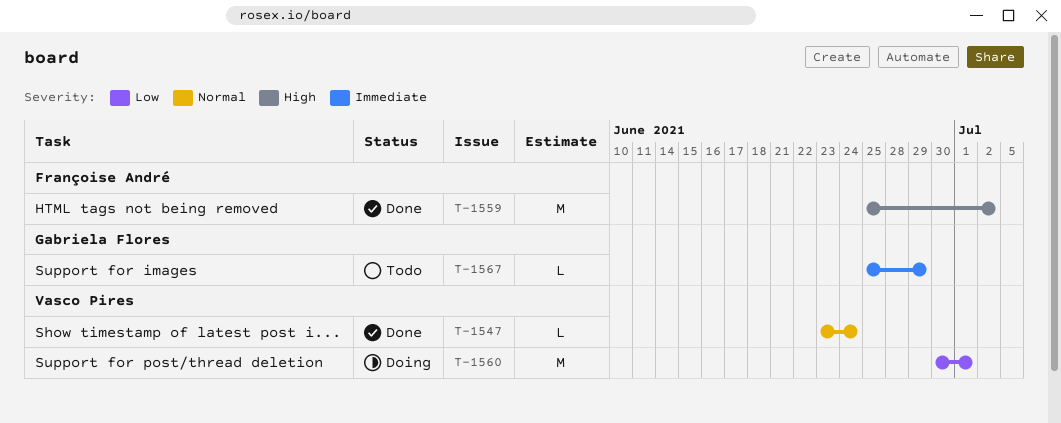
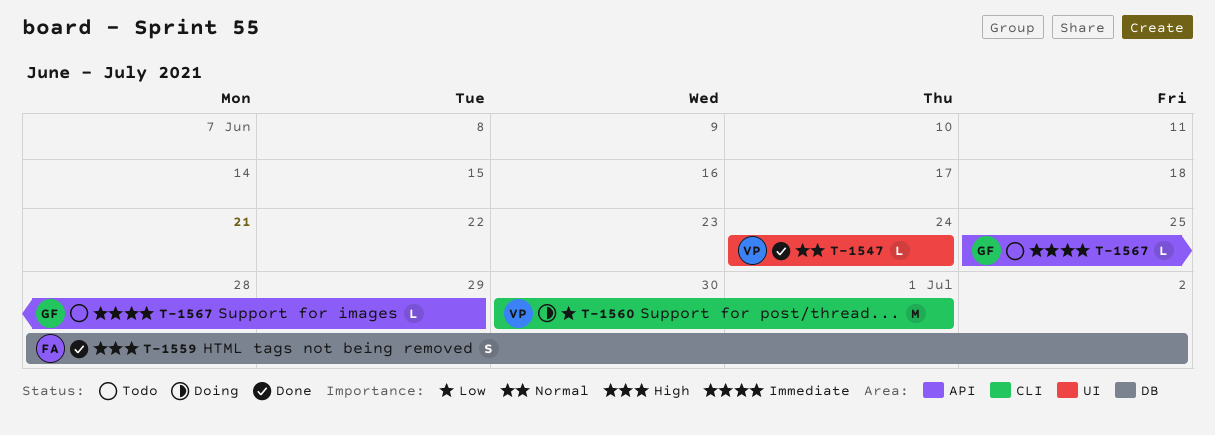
T-1547, start: Jun 23 -> Jun 24
T-1559, estimate: M -> S
T-1559, start: Jun 25 -> Jun 28

